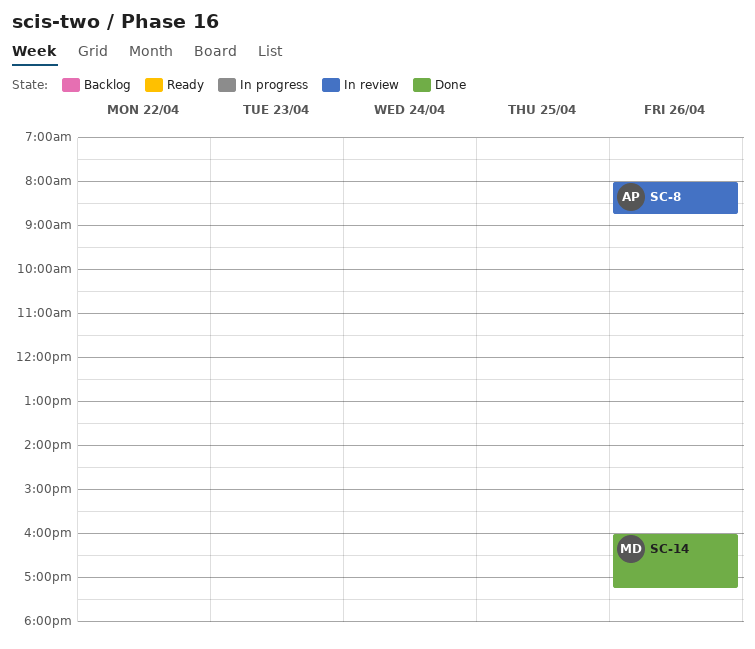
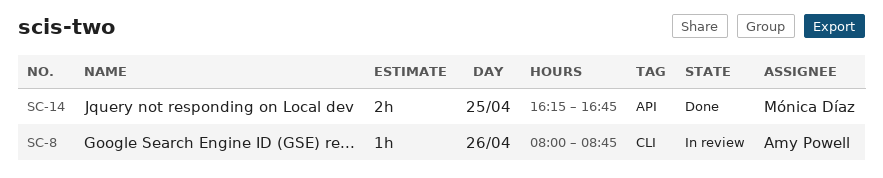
SC-14, day: Apr 26 -> Apr 25
SC-14, begins: 16:00 -> 16:15
SC-14, ends: 17:15 -> 16:45

